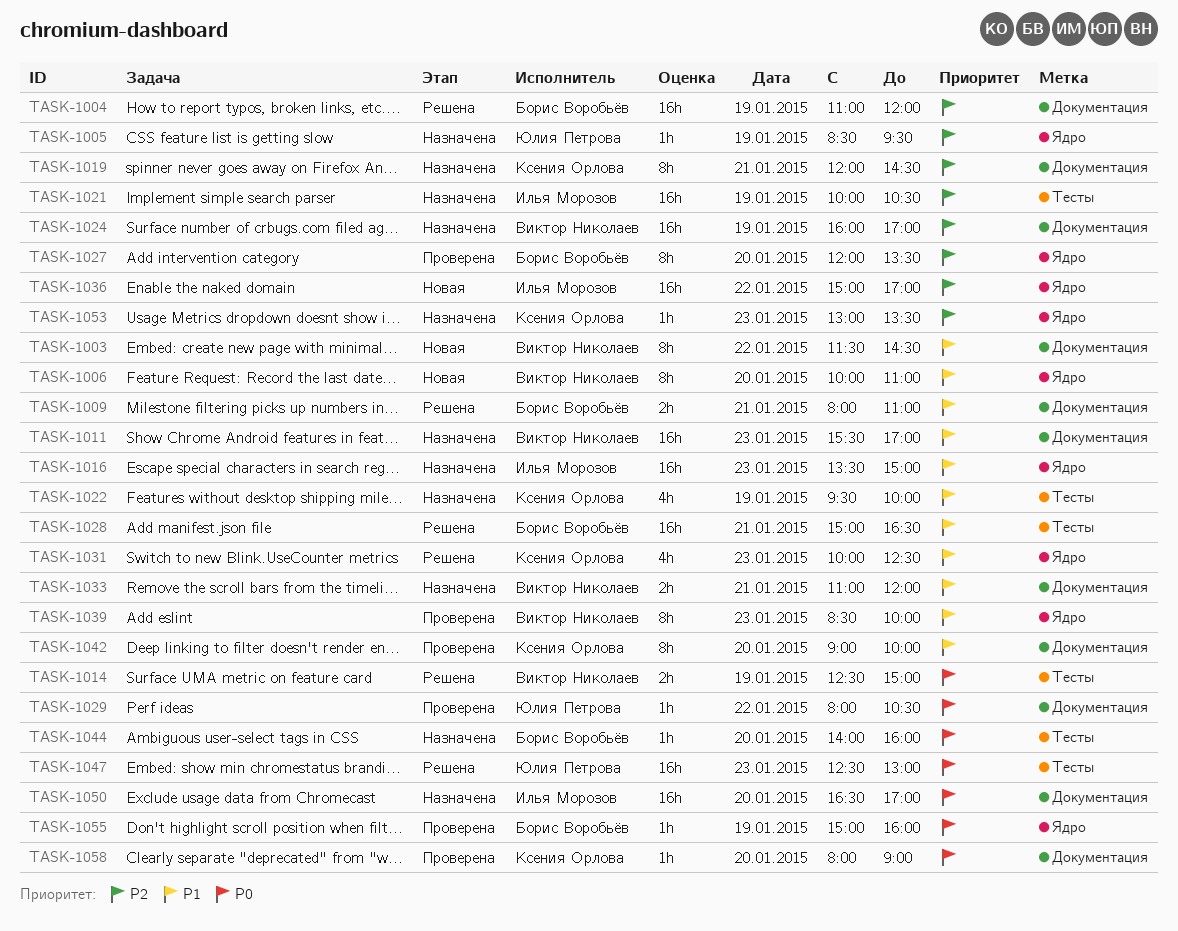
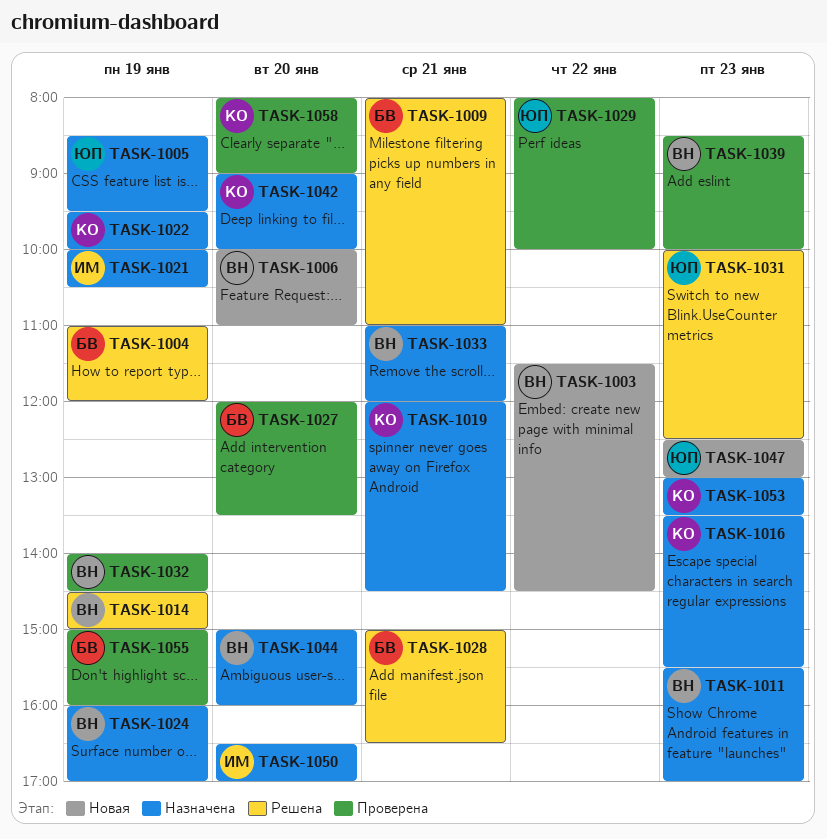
TASK-1014, begins: 12:30 -> 14:30
TASK-1016, owner: Илья Морозов -> Ксения Орлова
TASK-1016, ends: 15:00 -> 15:30
TASK-1029, ends: 10:30 -> 10:00
TASK-1031, owner: Ксения Орлова -> Юлия Петрова
TASK-1032: none -> present
TASK-1036: present -> none
TASK-1042, status: Проверена -> Назначена
TASK-1044, owner: Борис Воробьёв -> Виктор Николаев
TASK-1044, begins: 14:00 -> 15:00
TASK-1047, status: Решена -> Новая

